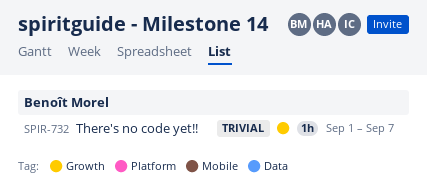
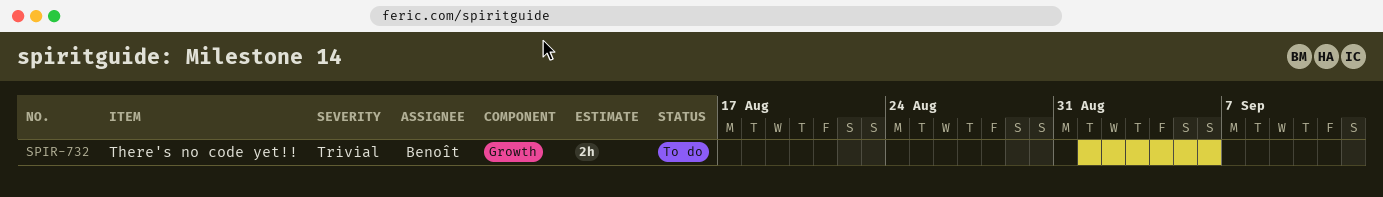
SPIR-732, estimate: 1h -> 2h
SPIR-732, due: Sep 7 -> Sep 6

